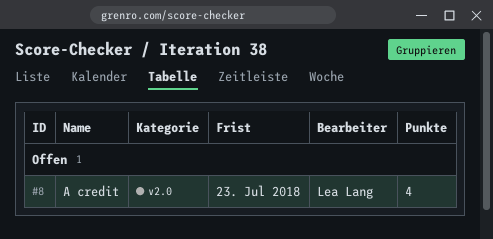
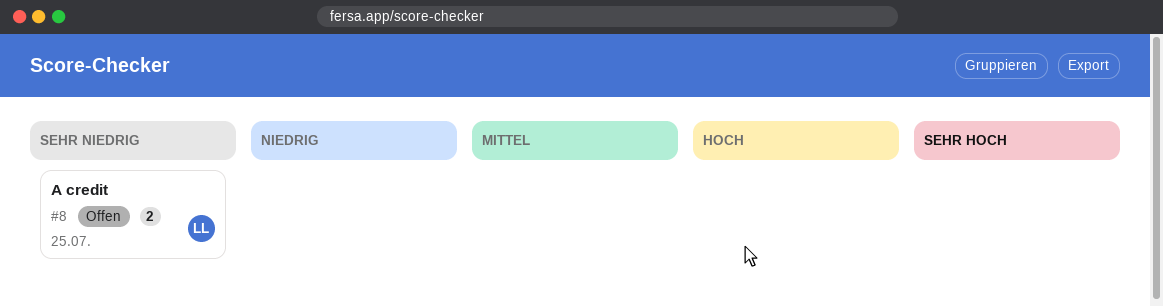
#8, estimate: 4 -> 2
#8, due: Jul 23 -> Jul 25

